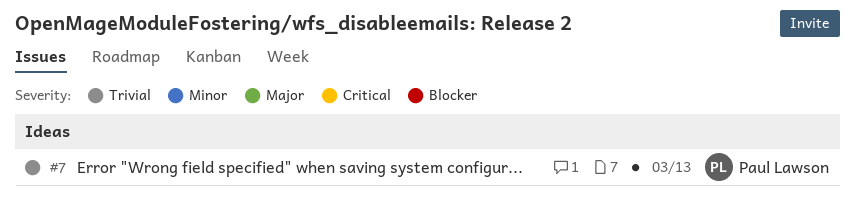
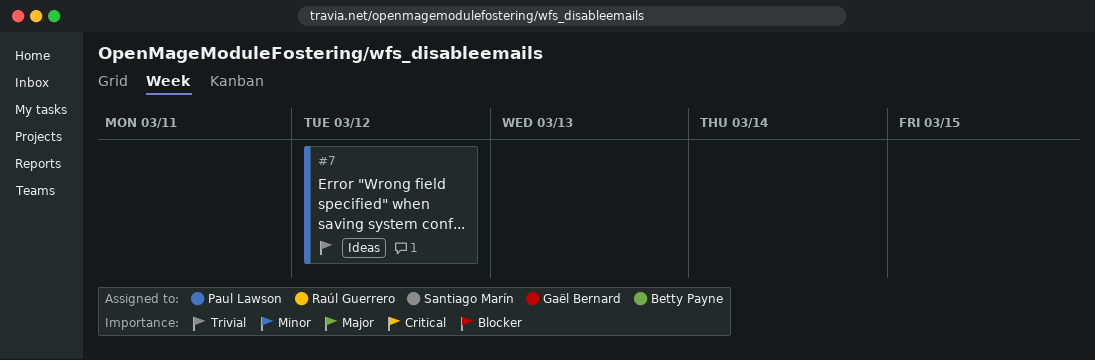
#7, due: Mar 13 -> Mar 12

